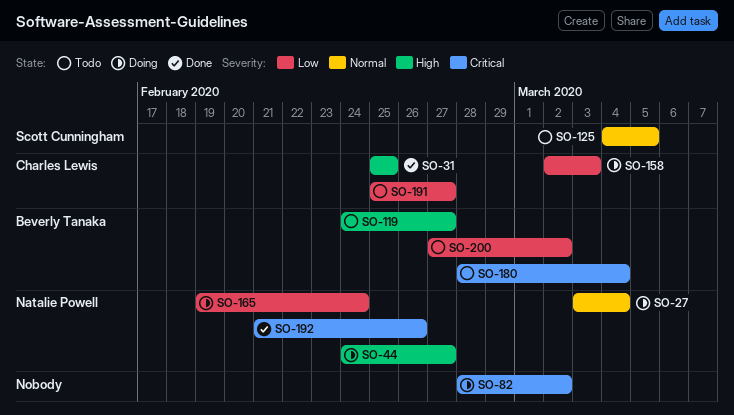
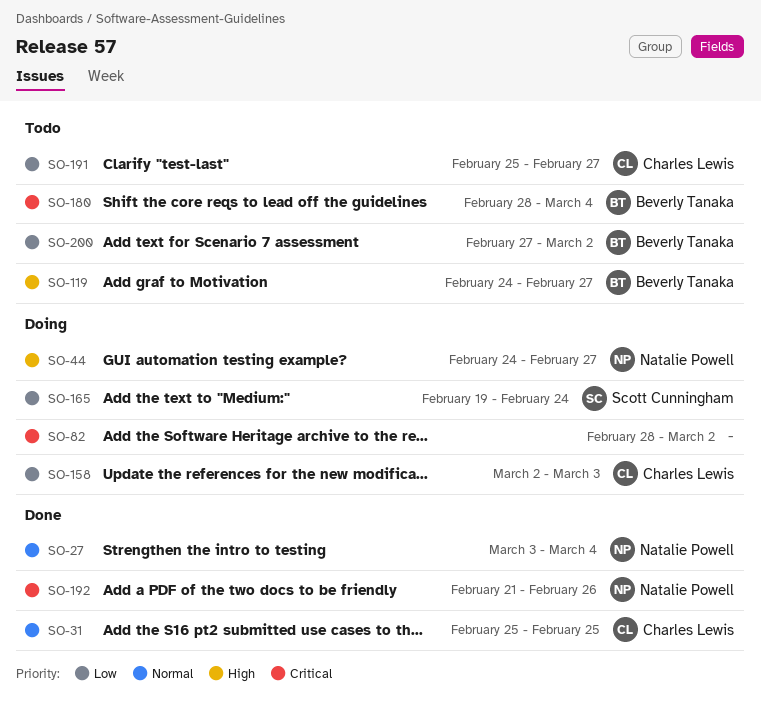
SO-27, status: Doing -> Done
SO-31, priority: High -> Normal
SO-125: present -> none
SO-165, owner: Natalie Powell -> Scott Cunningham

